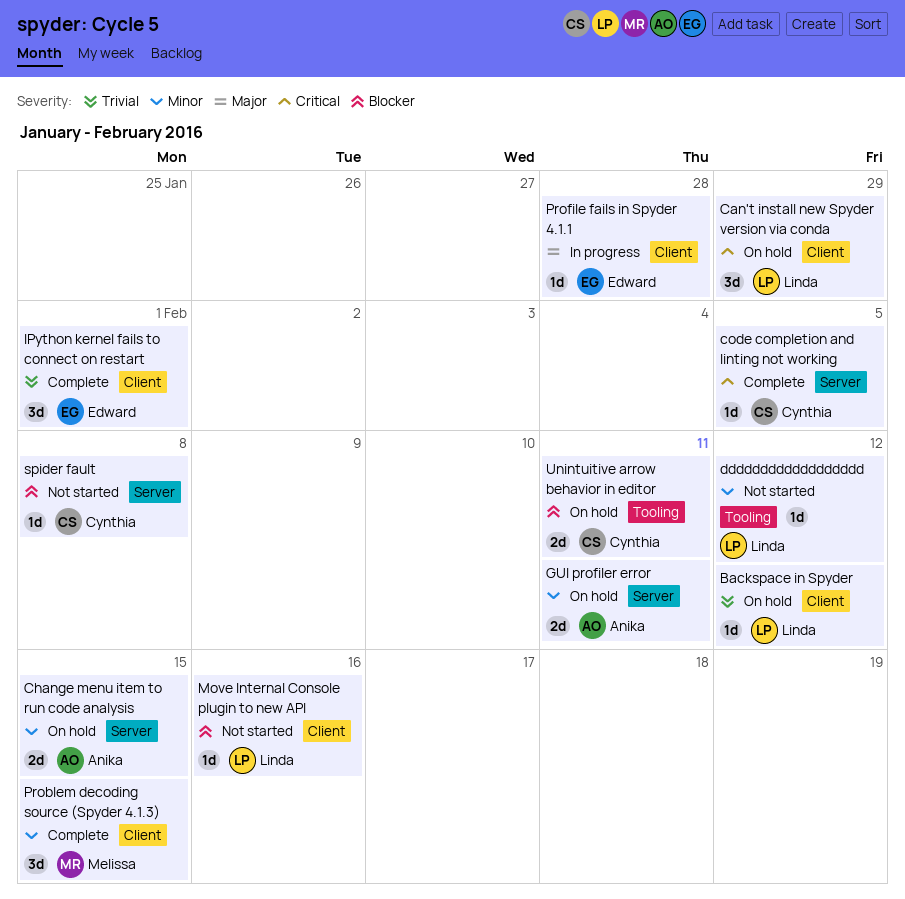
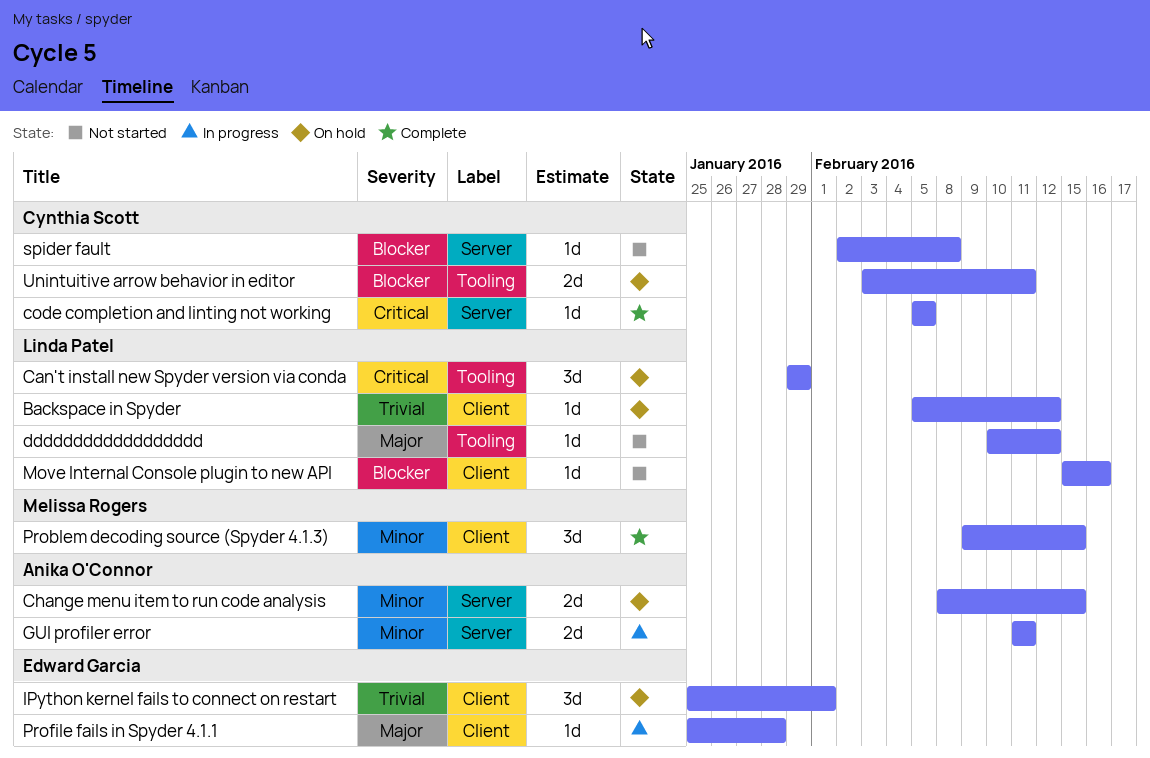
Can't install new Spyder version via conda, label: Client -> Tooling
dddddddddddddddddd, priority: Minor -> Major
GUI profiler error, status: On hold -> In progress
IPython kernel fails to connect on restart, status: Complete -> On hold

